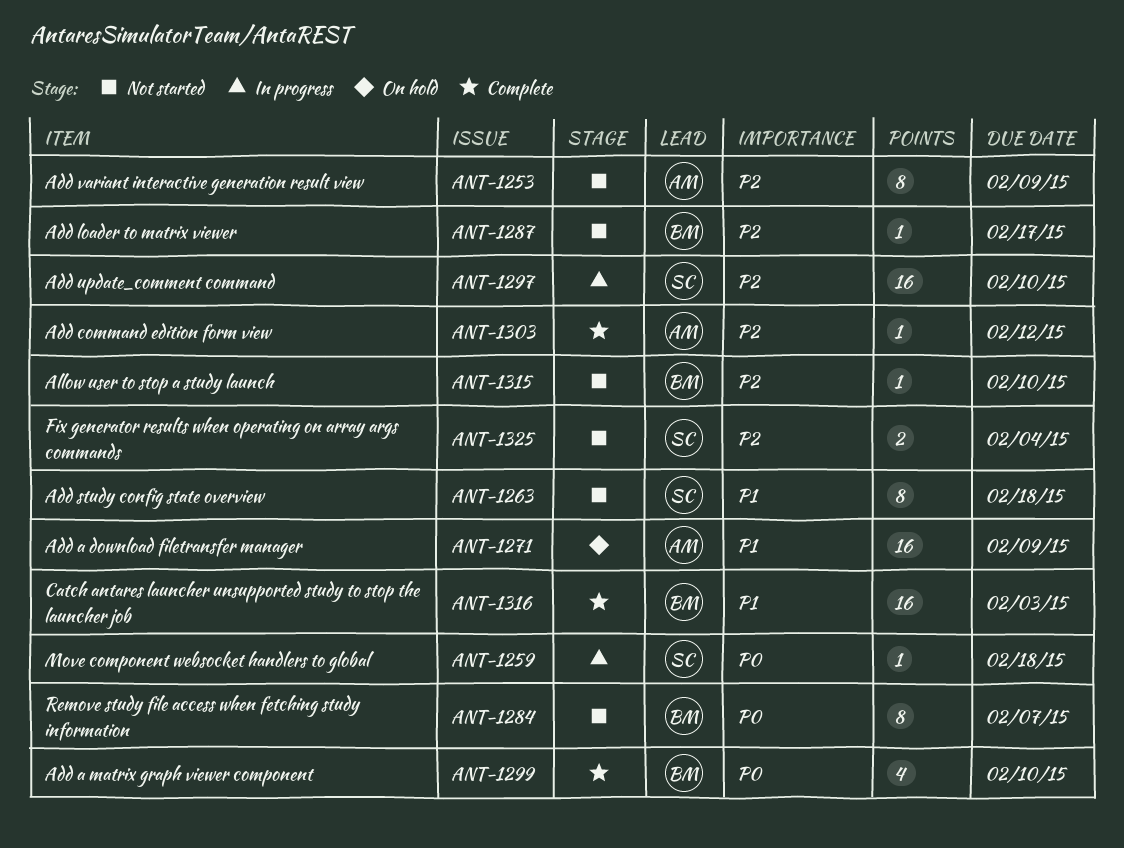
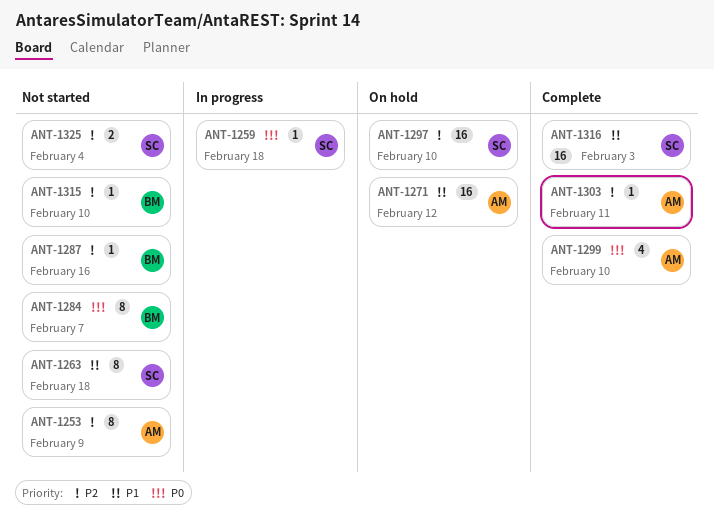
ANT-1271, due: Feb 9 -> Feb 12
ANT-1287, due: Feb 17 -> Feb 16
ANT-1297, status: In progress -> On hold
ANT-1299, owner: BM -> AM
ANT-1303, due: Feb 12 -> Feb 11
ANT-1316, owner: BM -> SC

